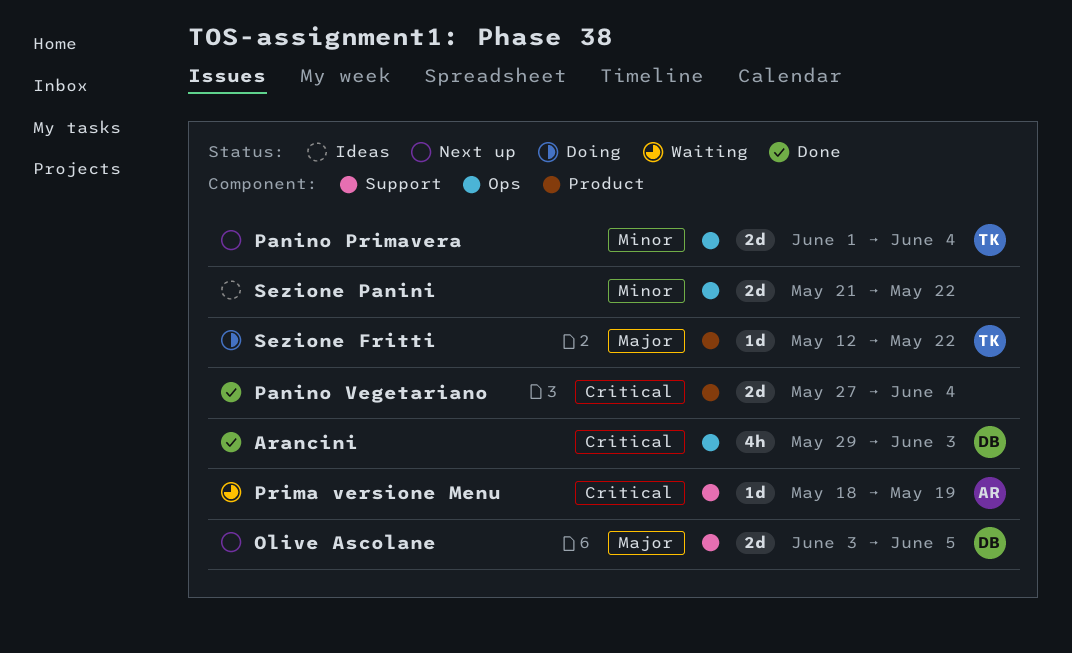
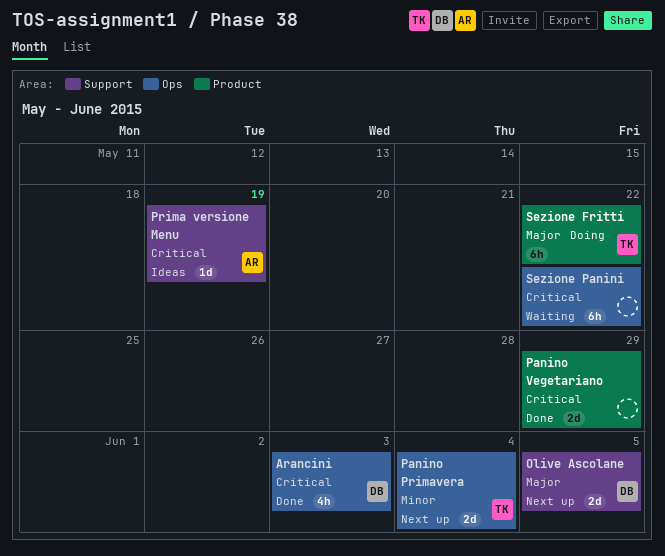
Panino Vegetariano, due: Jun 4 -> May 29
Prima versione Menu, status: Waiting -> Ideas
Sezione Fritti, estimate: 1d -> 6h
Sezione Panini, status: Ideas -> Waiting
Sezione Panini, priority: Minor -> Critical
Sezione Panini, estimate: 2d -> 6h

